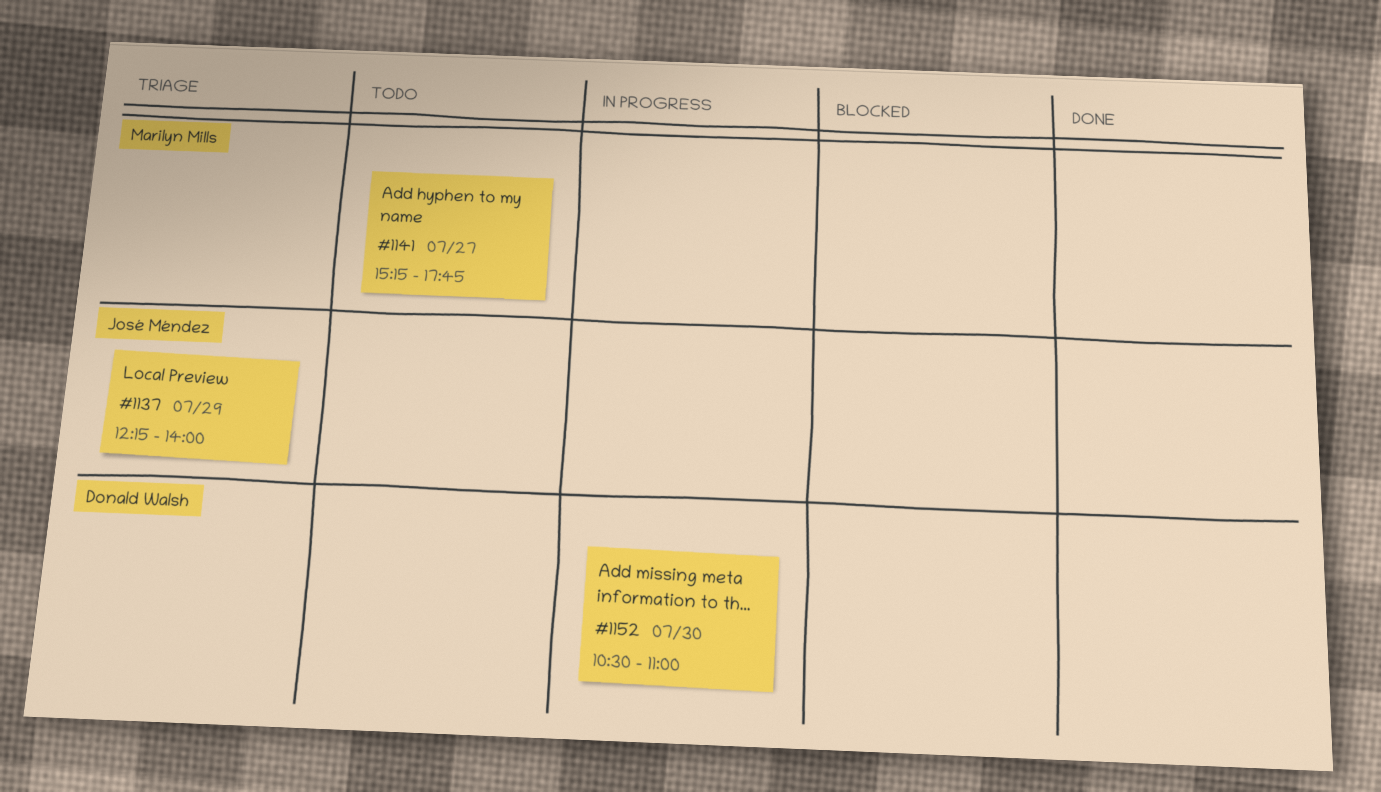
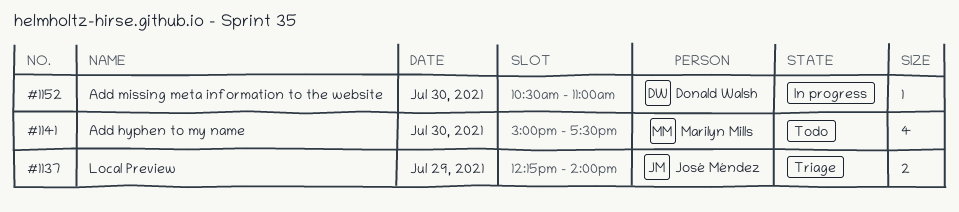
#1141, day: Jul 27 -> Jul 30
#1141, begins: 15:15 -> 15:00
#1141, ends: 17:45 -> 17:30

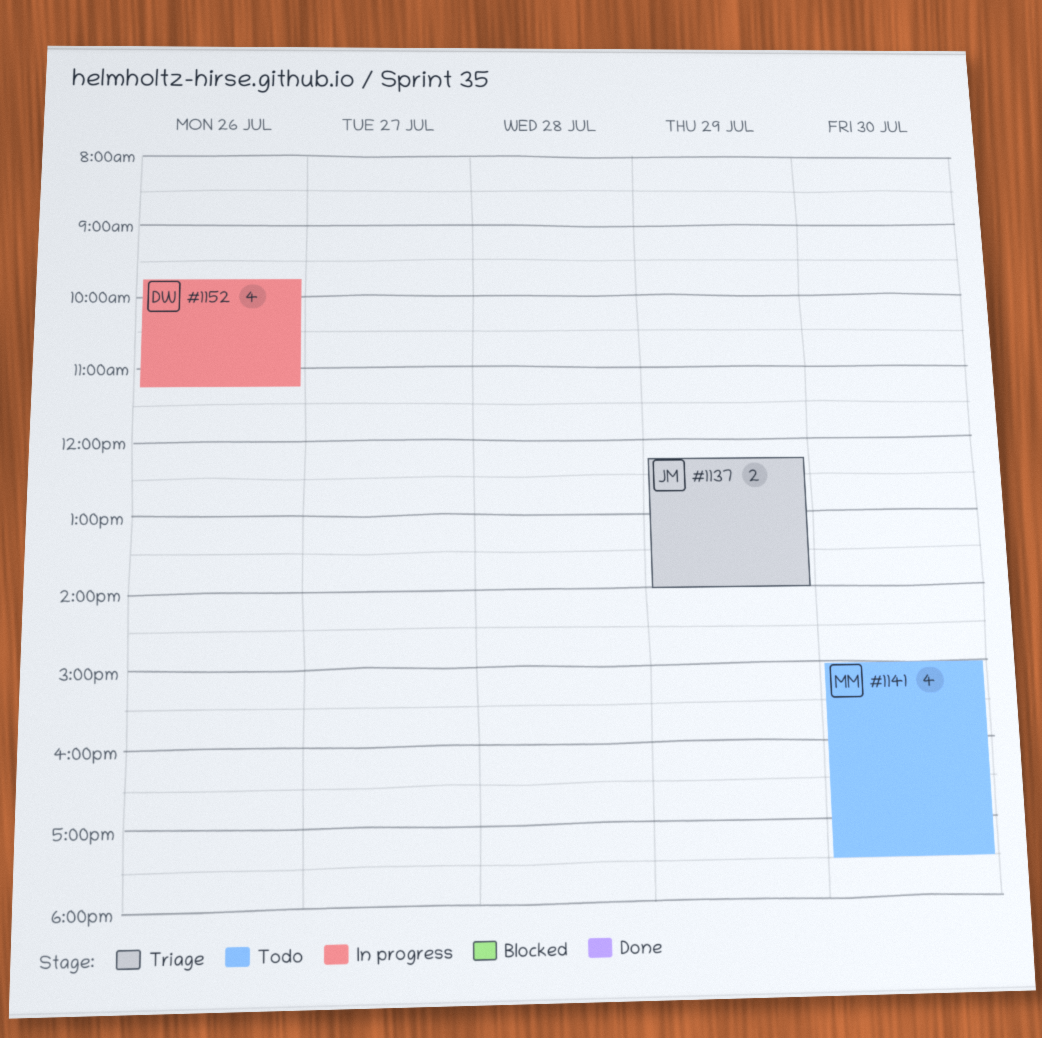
#1152, estimate: 1 -> 4
#1152, day: Jul 30 -> Jul 26
#1152, begins: 10:30 -> 09:45
#1152, ends: 11:00 -> 11:15

